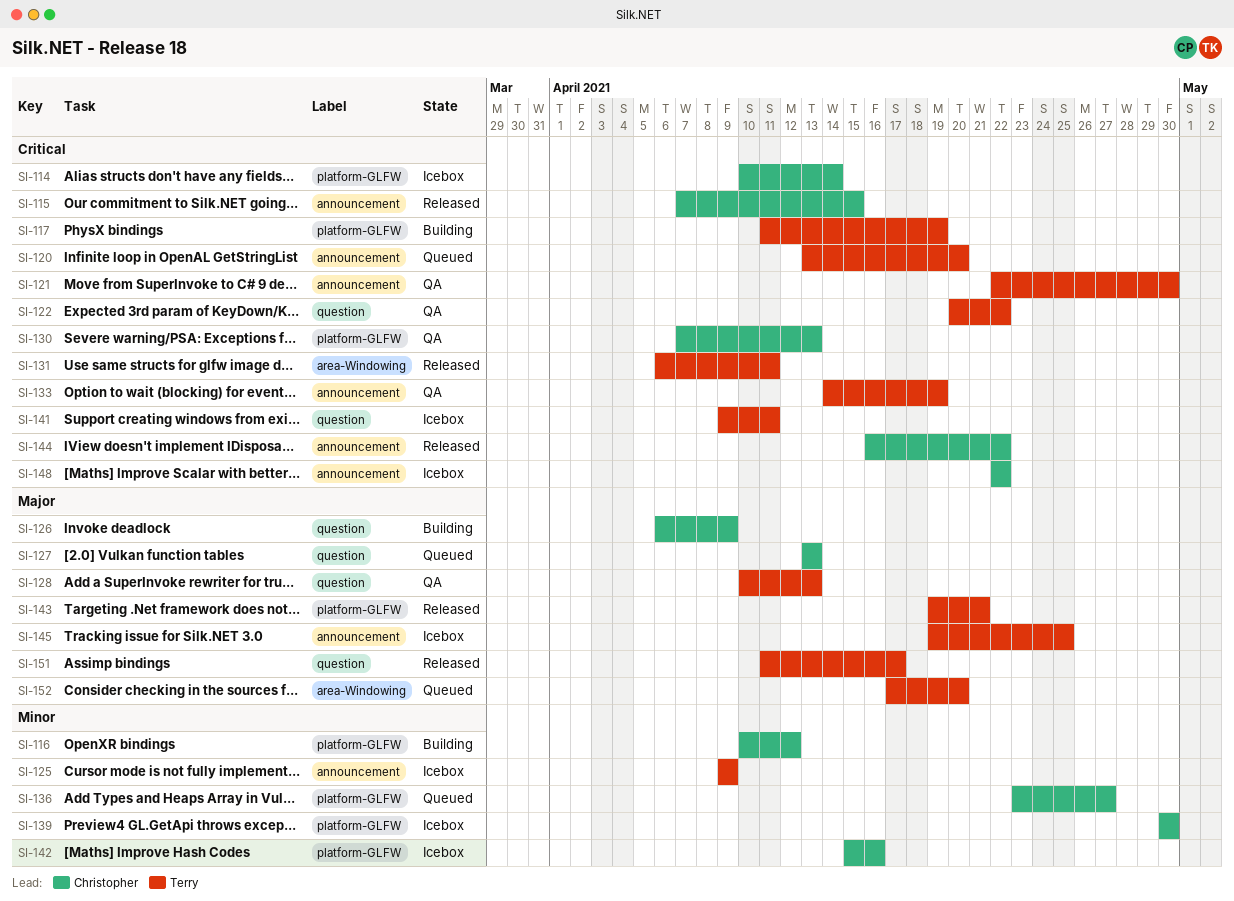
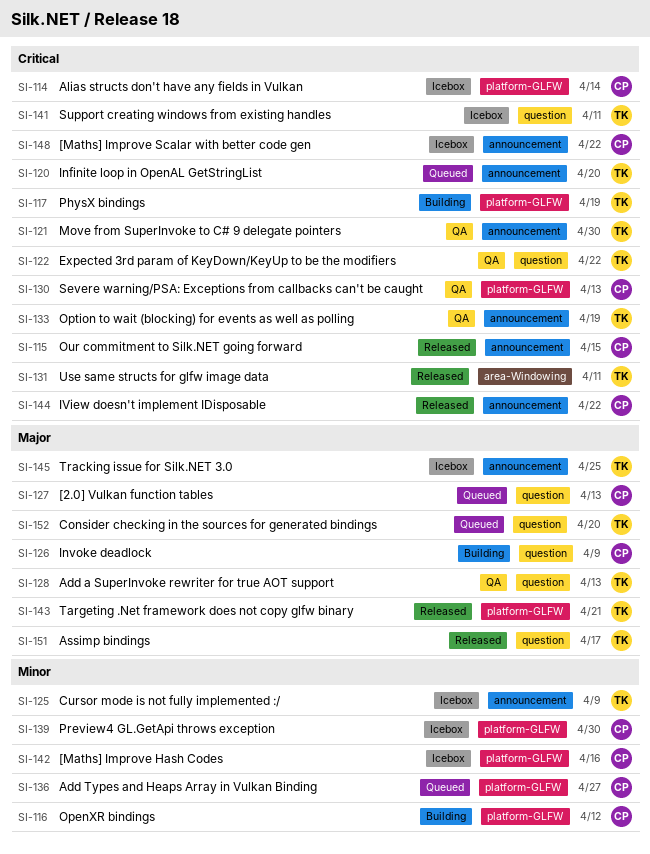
SI-152, label: area-Windowing -> question

